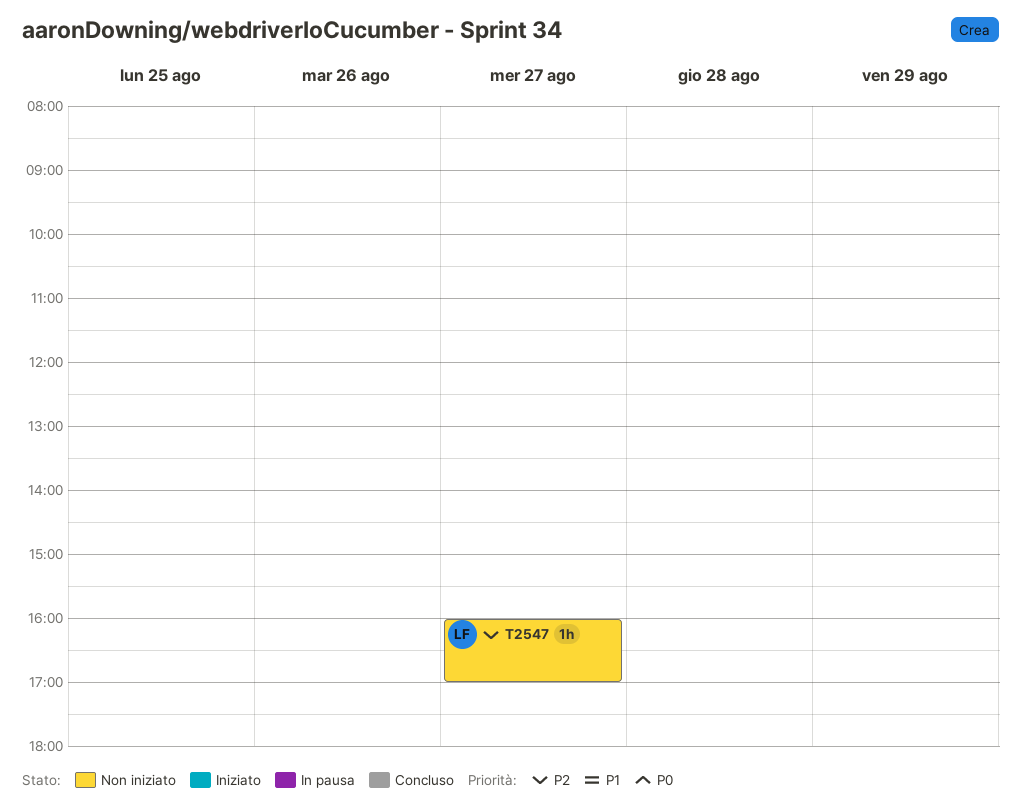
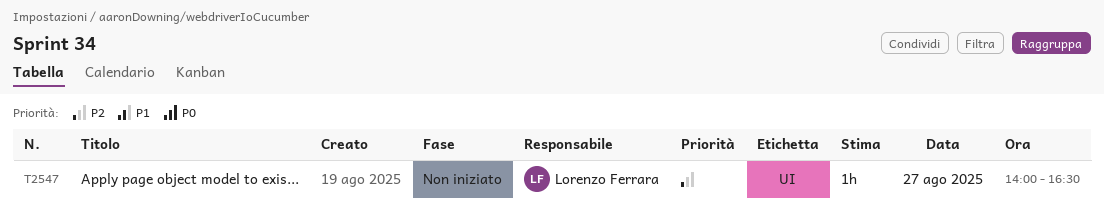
T2547, begins: 16:00 -> 14:00
T2547, ends: 17:00 -> 16:30

